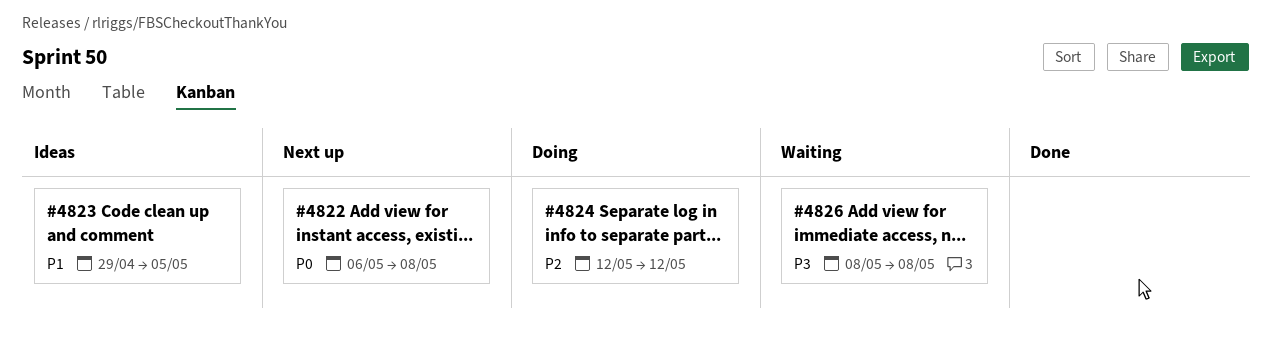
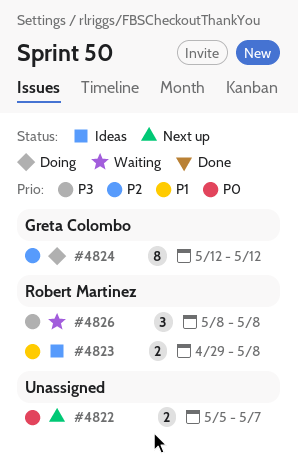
#4822, start: May 6 -> May 5
#4822, due: May 8 -> May 7
#4823, due: May 5 -> May 8

